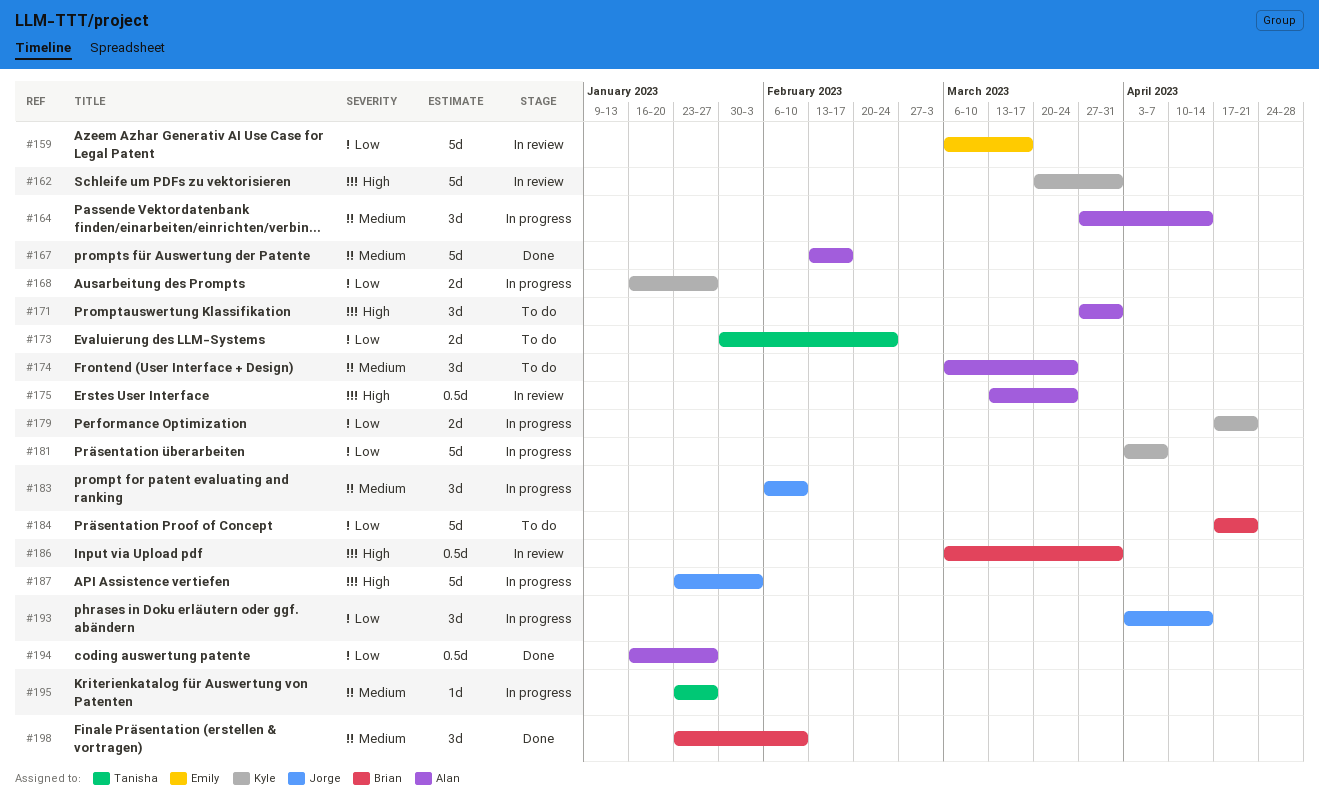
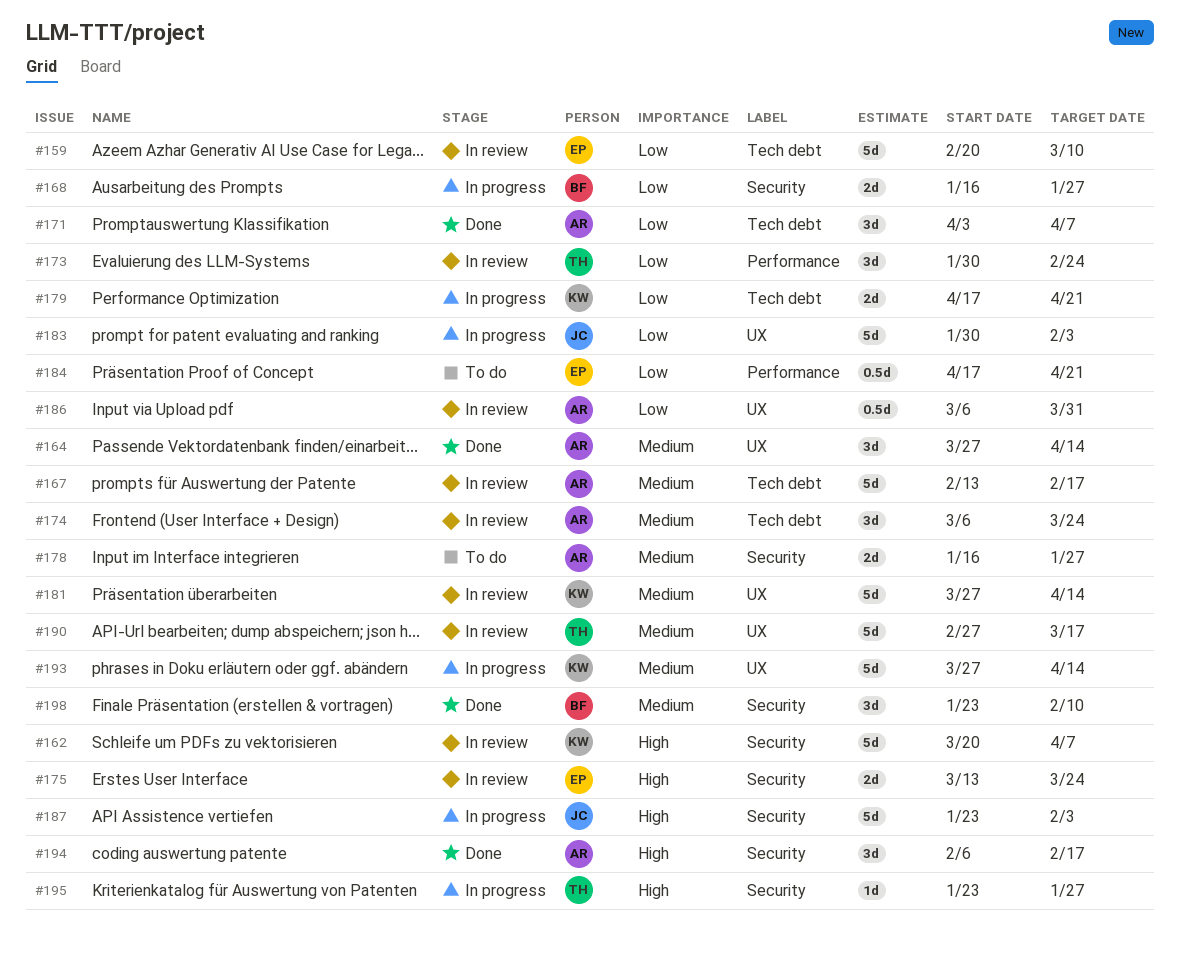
#159, start: Mar 6 -> Feb 20
#159, due: Mar 17 -> Mar 10
#162, due: Mar 31 -> Apr 7
#164, status: In progress -> Done
#167, status: Done -> In review
#168, owner: Kyle -> Brian
#171, status: To do -> Done
#171, priority: High -> Low
#171, start: Mar 27 -> Apr 3
#171, due: Mar 31 -> Apr 7
#173, status: To do -> In review
#173, estimate: 2d -> 3d
#174, status: To do -> In review
#175, owner: Alan -> Emily
#175, estimate: 0.5d -> 2d
#178: none -> present
#181, status: In progress -> In review
#181, priority: Low -> Medium
#181, start: Apr 3 -> Mar 27
#181, due: Apr 7 -> Apr 14
#183, priority: Medium -> Low
#183, estimate: 3d -> 5d
#183, start: Feb 6 -> Jan 30
#183, due: Feb 10 -> Feb 3
#184, owner: Brian -> Emily
#184, estimate: 5d -> 0.5d
#186, owner: Brian -> Alan
#186, priority: High -> Low
#190: none -> present
#193, owner: Jorge -> Kyle
#193, priority: Low -> Medium
#193, estimate: 3d -> 5d
#193, start: Apr 3 -> Mar 27
#194, priority: Low -> High
#194, estimate: 0.5d -> 3d
#194, start: Jan 16 -> Feb 6
#194, due: Jan 27 -> Feb 17
#195, priority: Medium -> High

